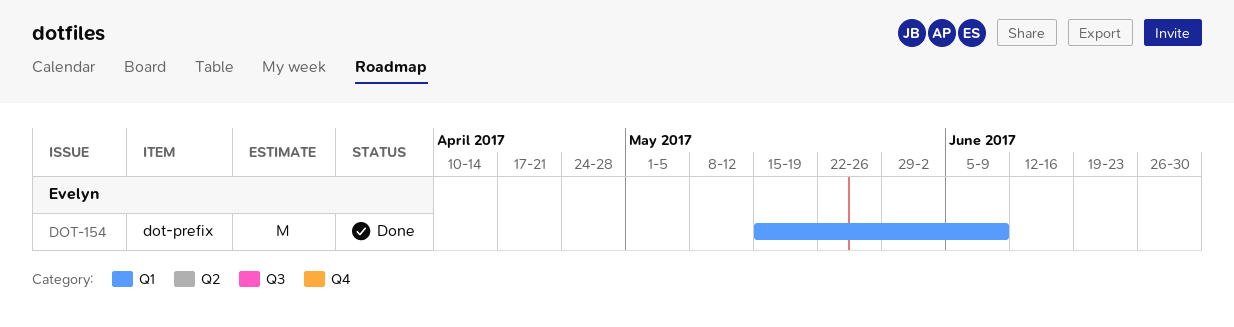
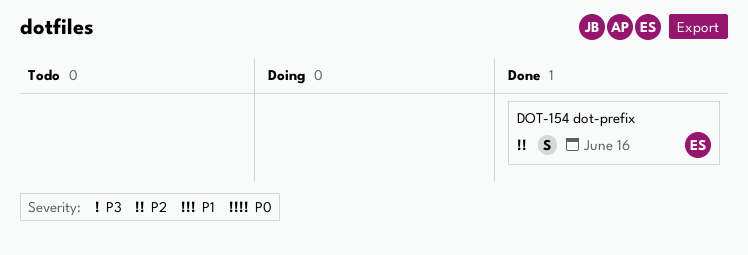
DOT-154, estimate: M -> S
DOT-154, due: Jun 9 -> Jun 16

